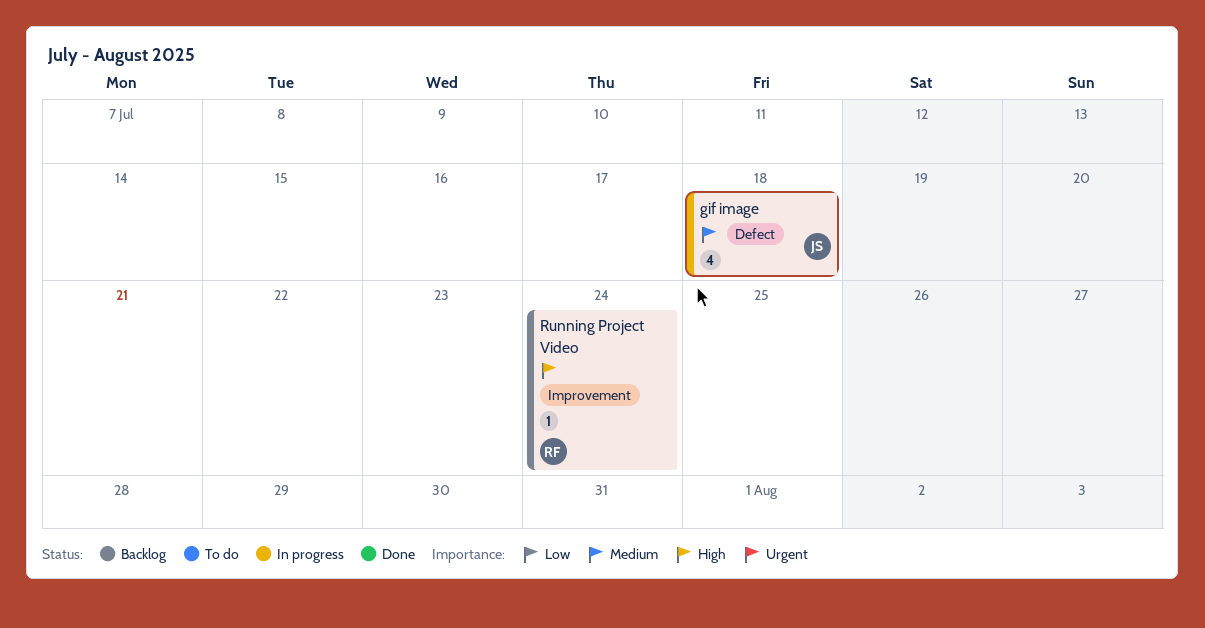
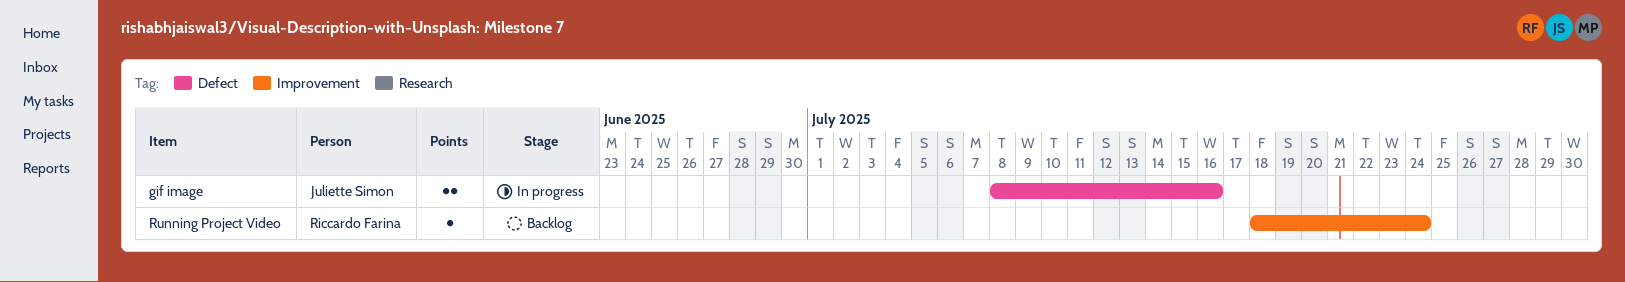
gif image, estimate: 4 -> 2
gif image, due: Jul 18 -> Jul 16

